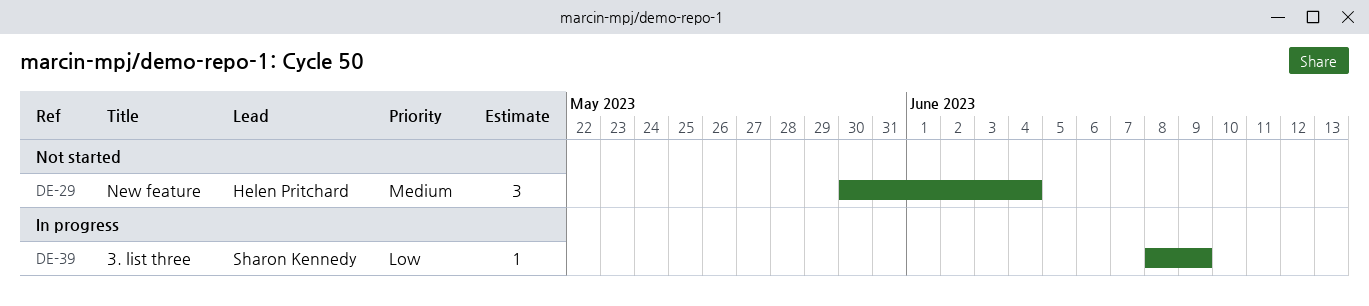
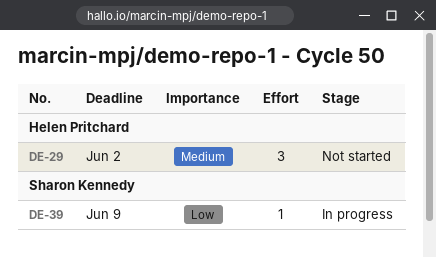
DE-29, due: Jun 4 -> Jun 2

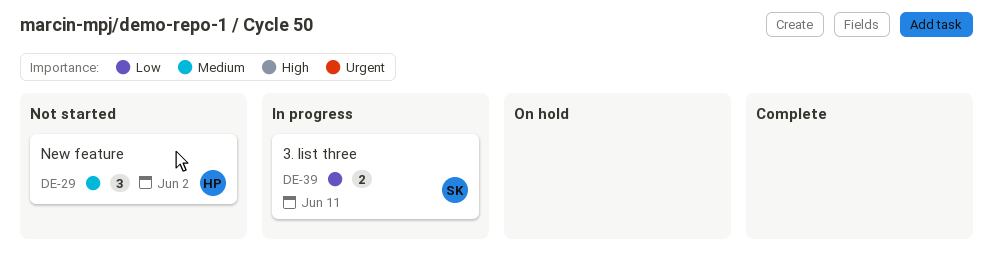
DE-39, estimate: 1 -> 2
DE-39, due: Jun 9 -> Jun 11

